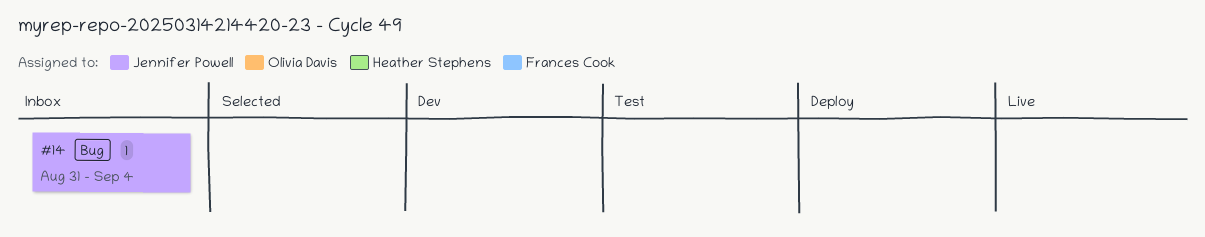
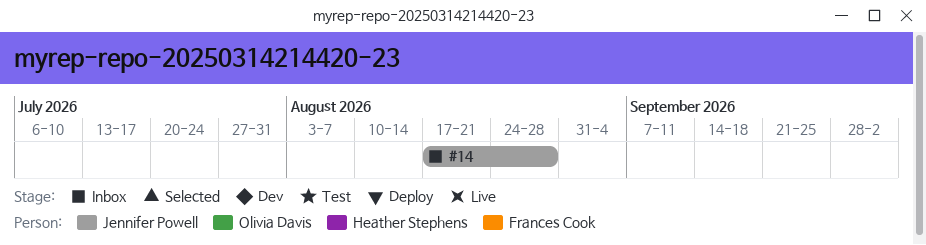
#14, start: Aug 31 -> Aug 17
#14, due: Sep 4 -> Aug 28

